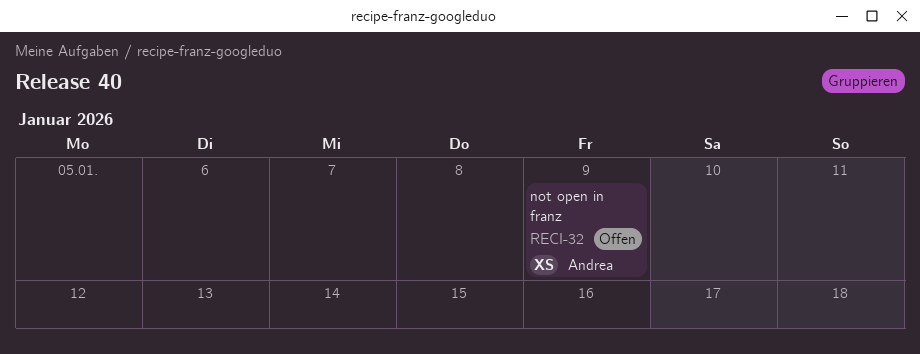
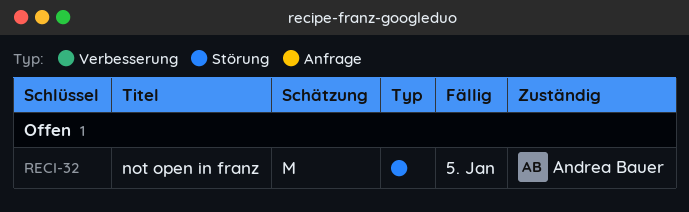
RECI-32, estimate: XS -> M
RECI-32, due: Jan 9 -> Jan 5

